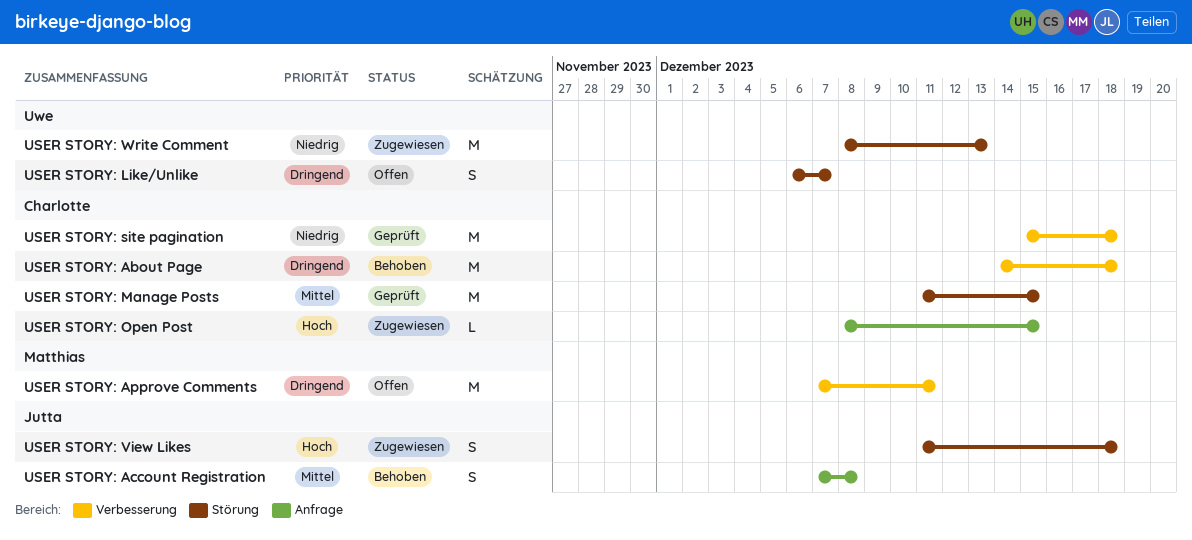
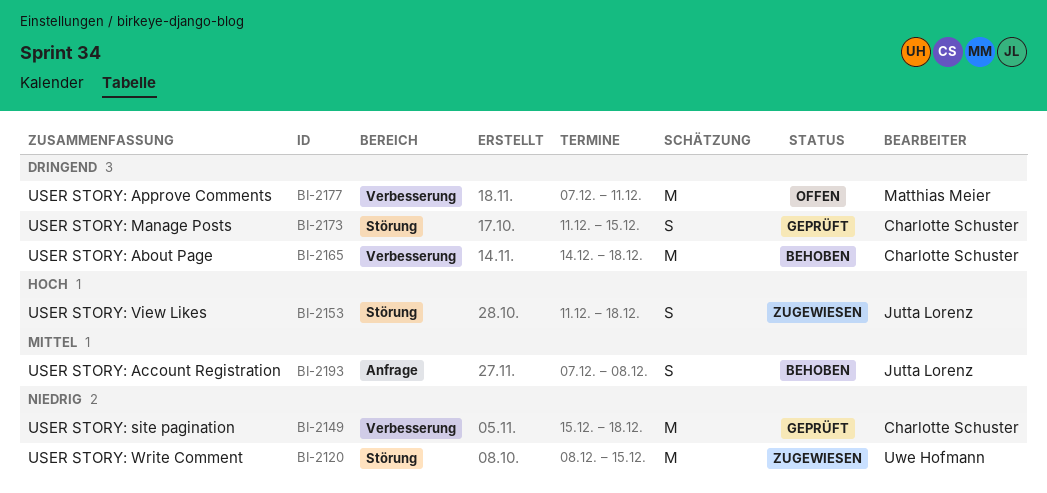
USER STORY: Like/Unlike: present -> none
USER STORY: Manage Posts, priority: Mittel -> Dringend
USER STORY: Manage Posts, estimate: M -> S
USER STORY: Open Post: present -> none
USER STORY: Write Comment, due: Dec 13 -> Dec 15

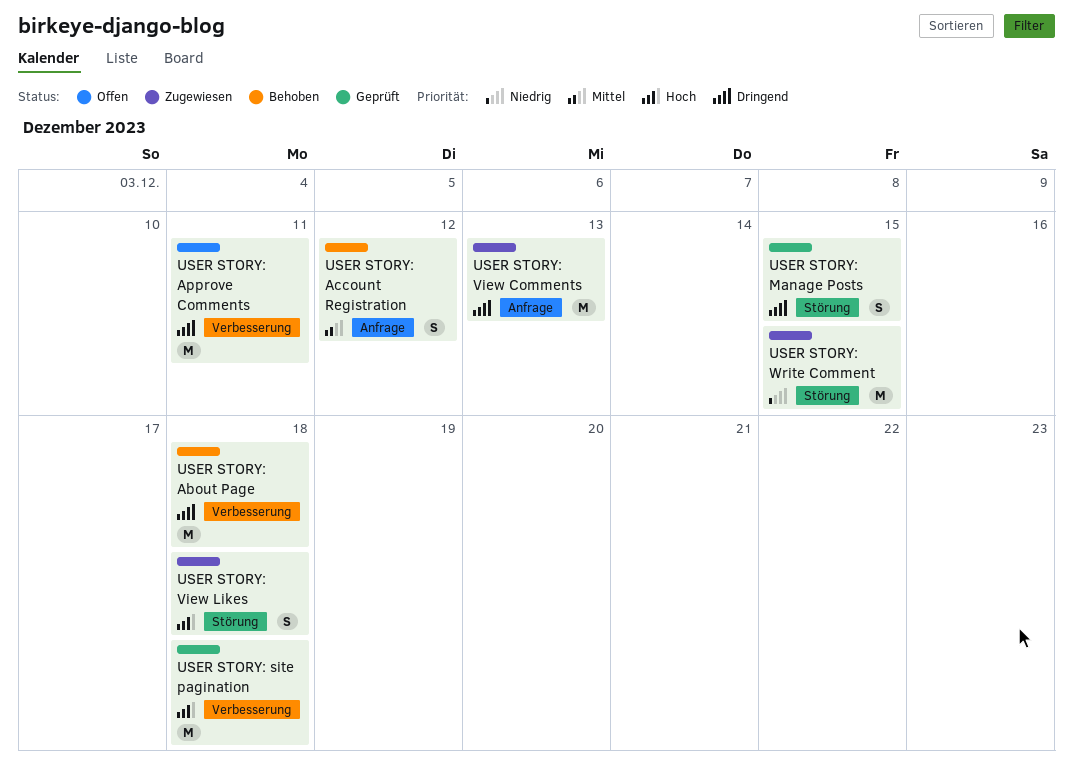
USER STORY: Account Registration, due: Dec 8 -> Dec 12
USER STORY: site pagination, priority: Niedrig -> Hoch
USER STORY: View Comments: none -> present

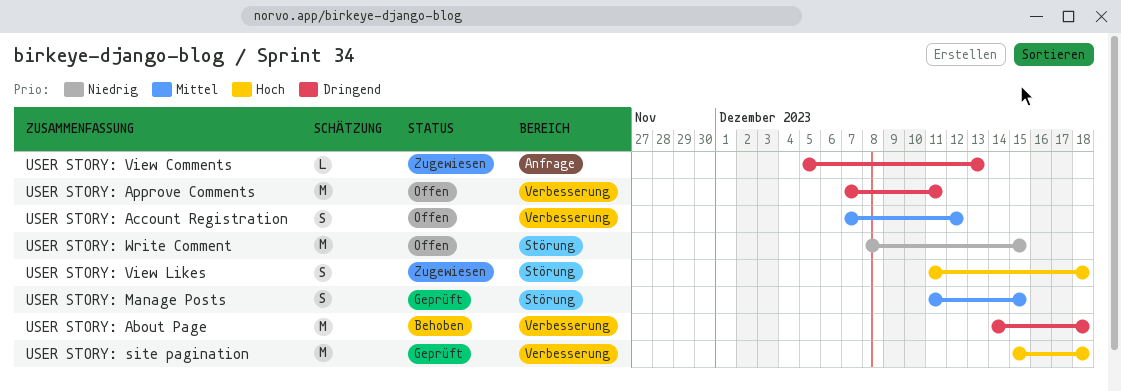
USER STORY: Account Registration, status: Behoben -> Offen
USER STORY: Account Registration, label: Anfrage -> Verbesserung
USER STORY: Manage Posts, priority: Dringend -> Mittel
USER STORY: View Comments, estimate: M -> L
USER STORY: Write Comment, status: Zugewiesen -> Offen

